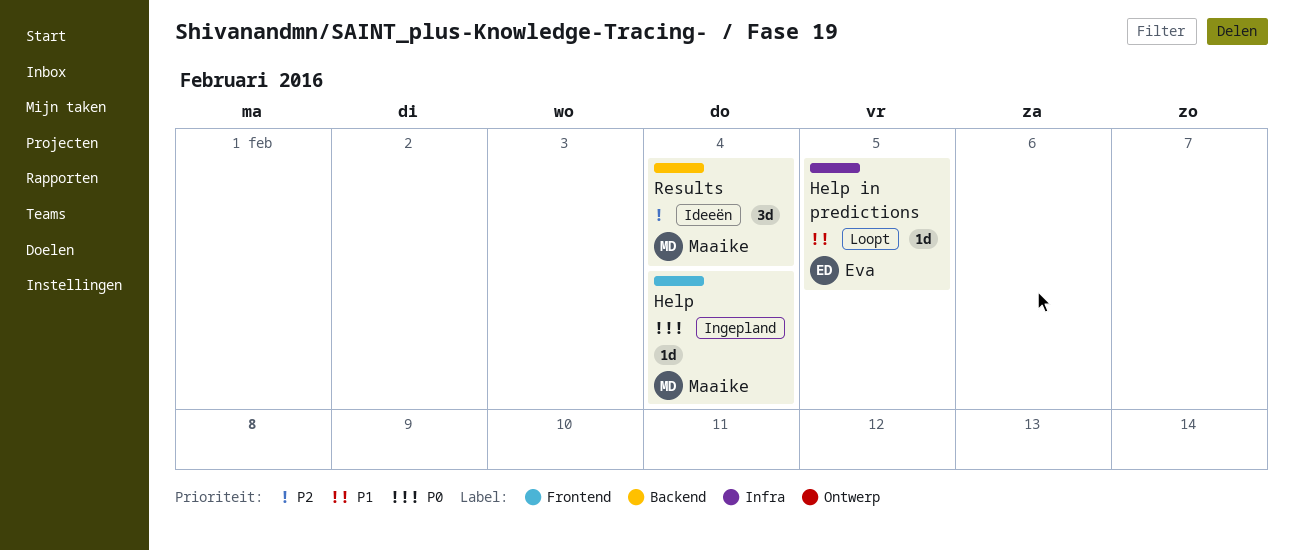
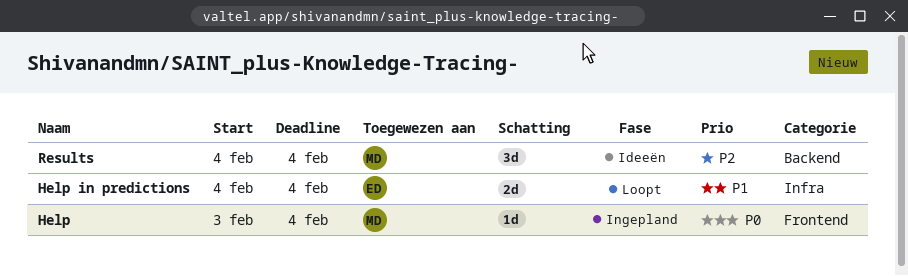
Help in predictions, estimate: 1d -> 2d
Help in predictions, due: Feb 5 -> Feb 4

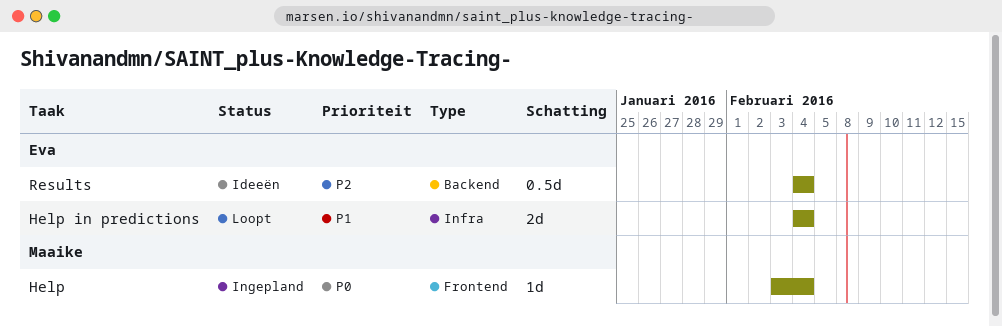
Results, owner: Maaike -> Eva
Results, estimate: 3d -> 0.5d

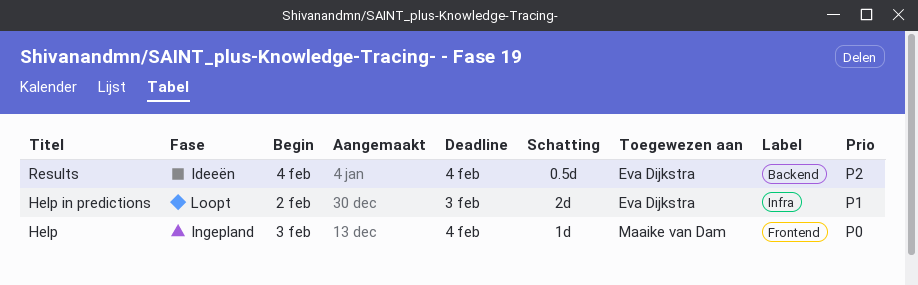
Help in predictions, start: Feb 4 -> Feb 2
Help in predictions, due: Feb 4 -> Feb 3

